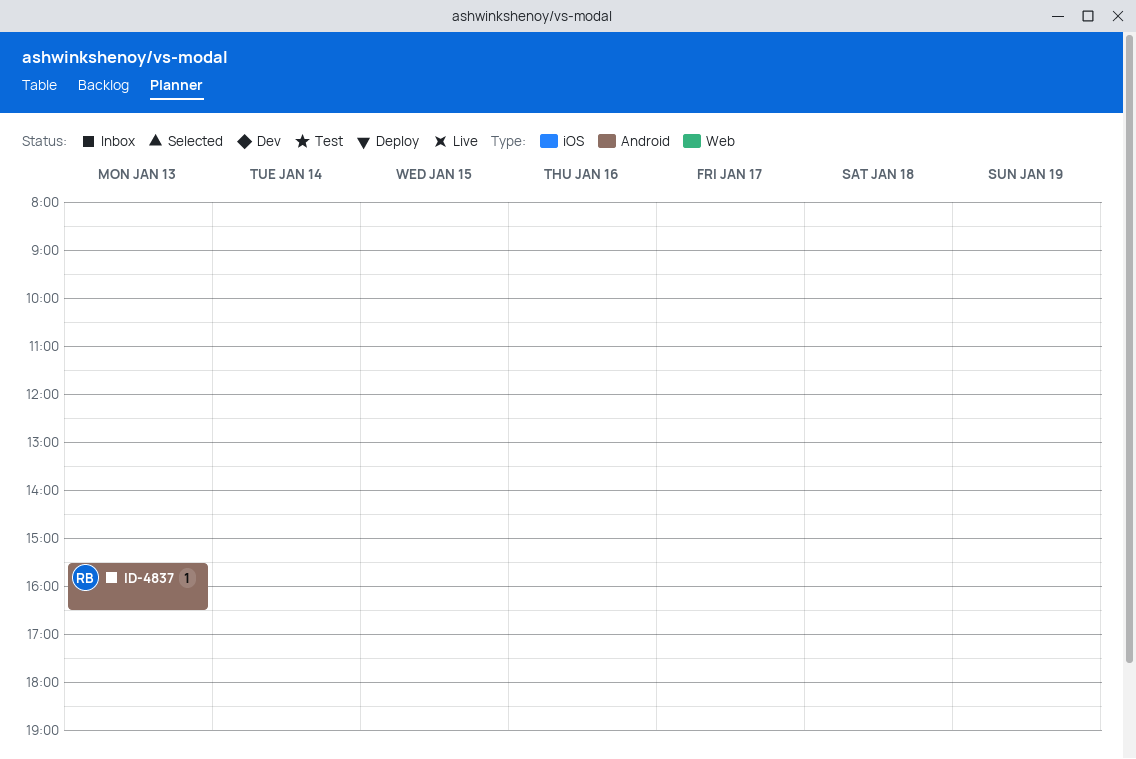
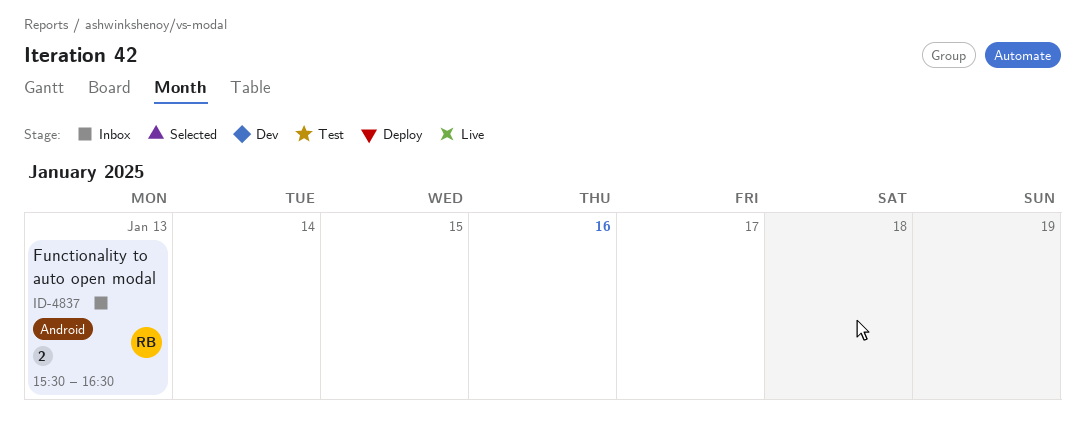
ID-4837, estimate: 1 -> 2

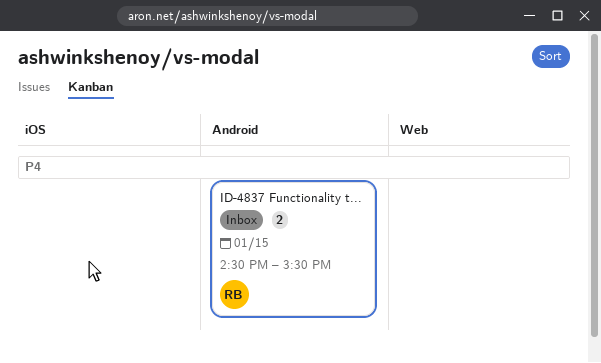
ID-4837, day: Jan 13 -> Jan 15
ID-4837, begins: 15:30 -> 14:30
ID-4837, ends: 16:30 -> 15:30

